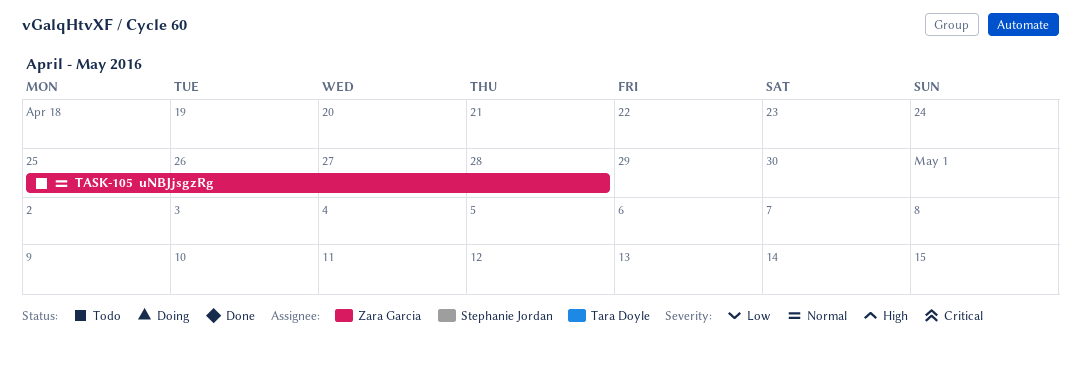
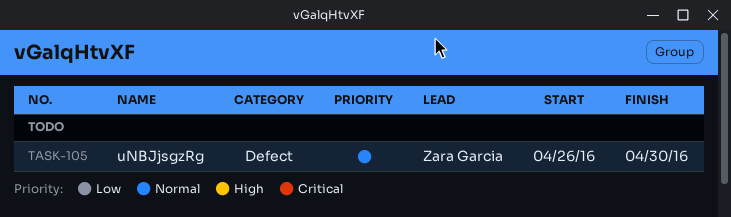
TASK-105, start: Apr 25 -> Apr 26
TASK-105, due: Apr 28 -> Apr 30

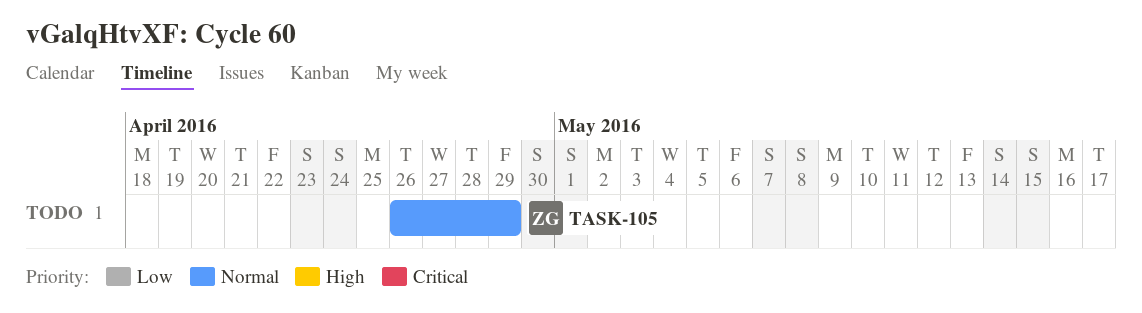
TASK-105, due: Apr 30 -> Apr 29

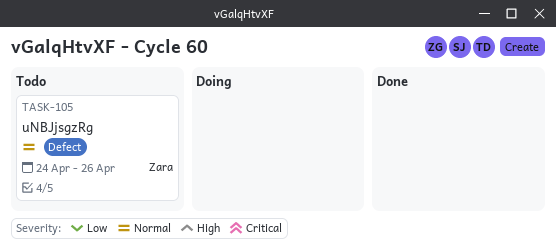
TASK-105, start: Apr 26 -> Apr 24
TASK-105, due: Apr 29 -> Apr 26

